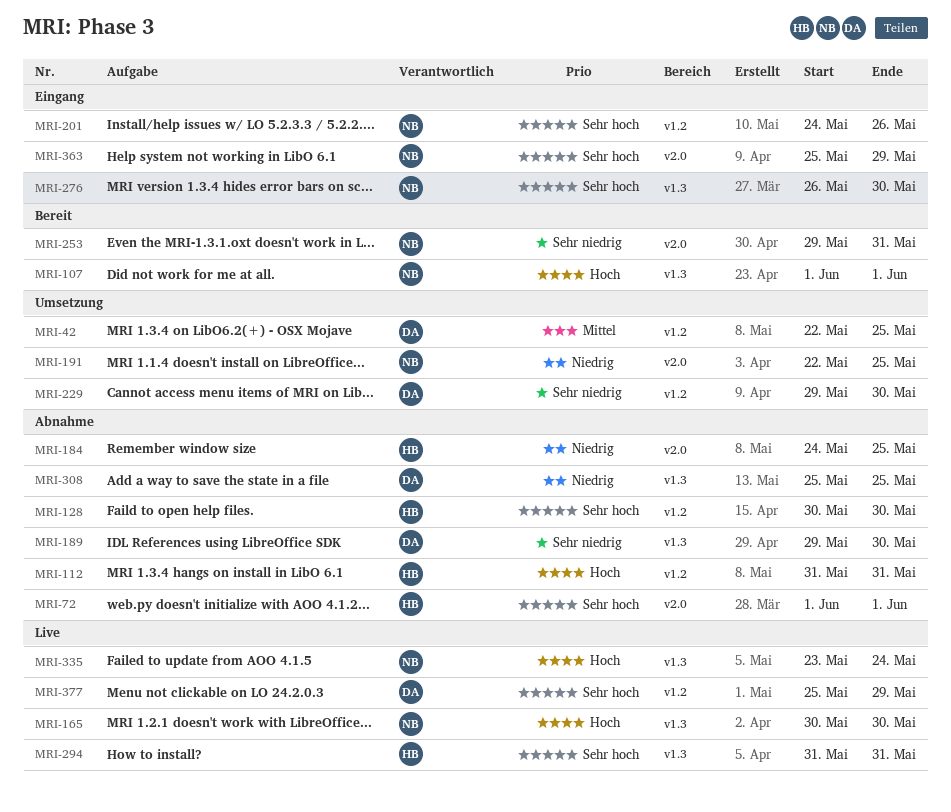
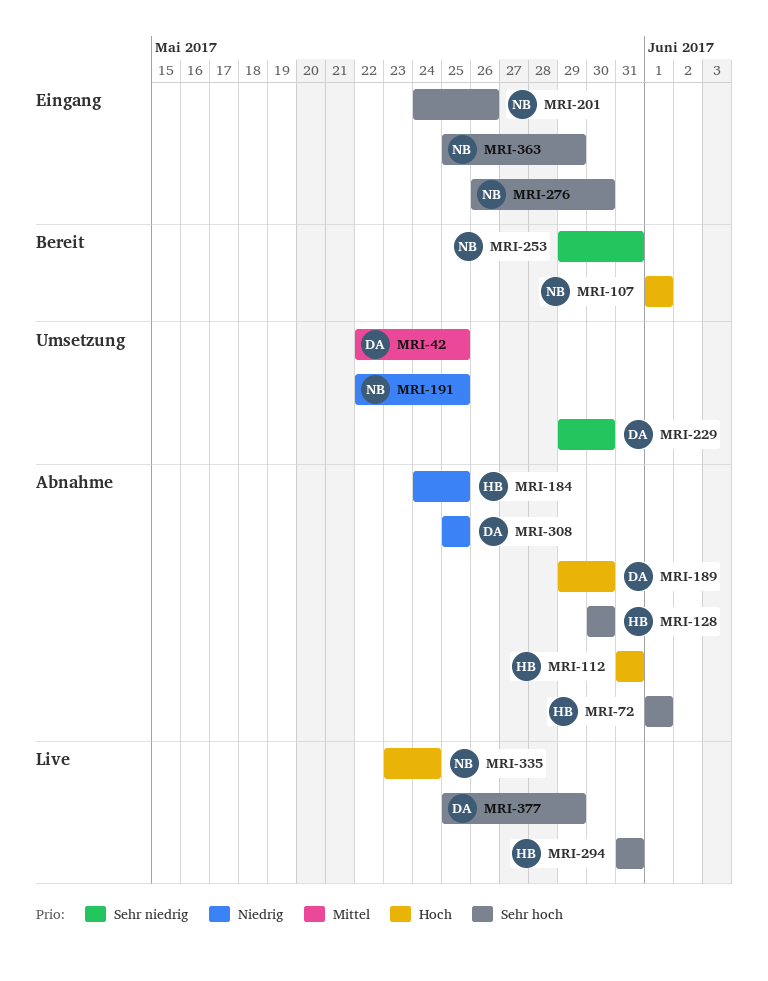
MRI-165: present -> none
MRI-189, priority: Sehr niedrig -> Hoch

